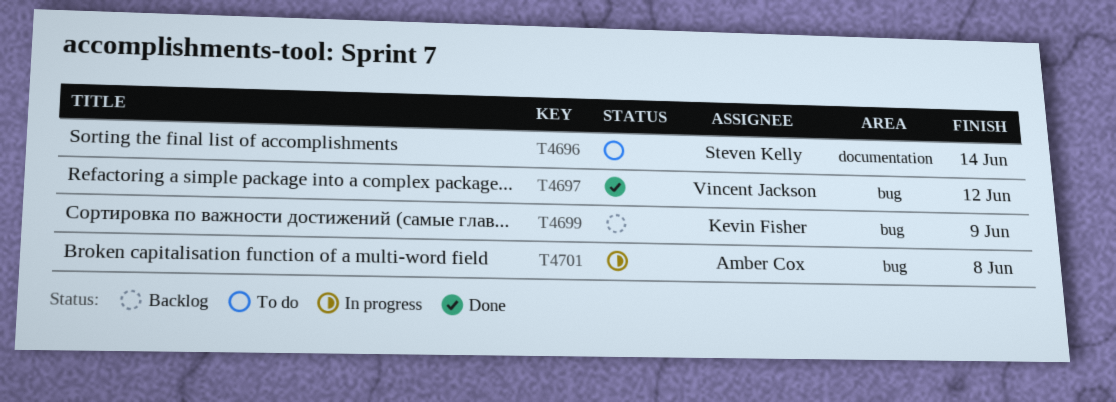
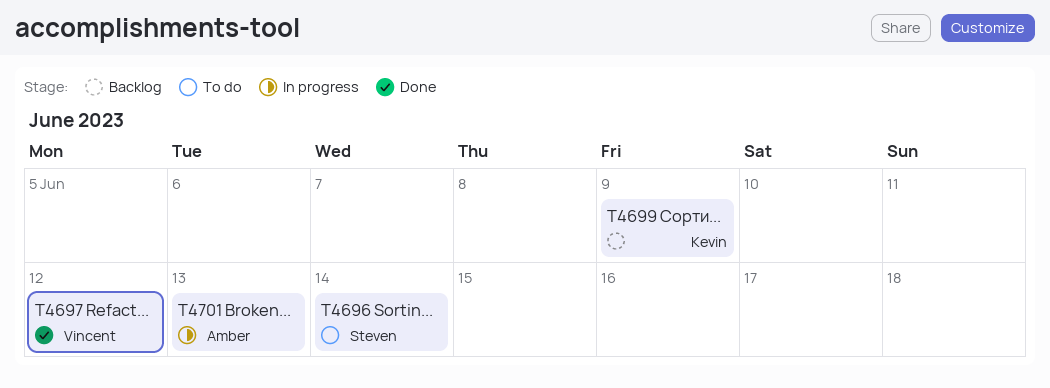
T4701, due: Jun 8 -> Jun 13

